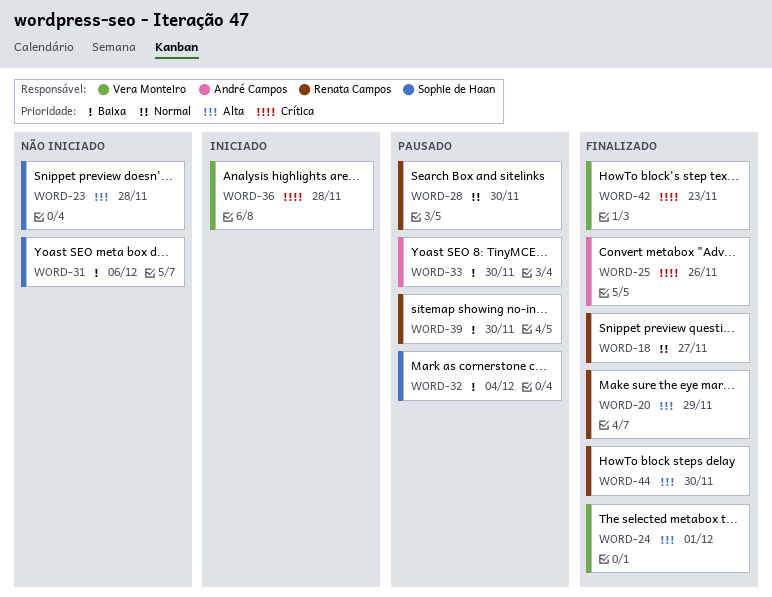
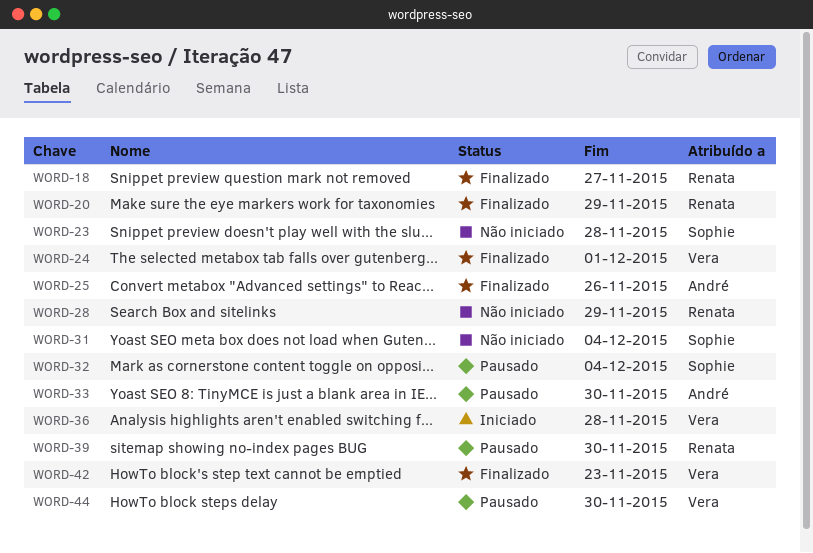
WORD-28, status: Pausado -> Não iniciado
WORD-28, due: Nov 30 -> Nov 29
WORD-31, due: Dec 6 -> Dec 4
WORD-44, status: Finalizado -> Pausado
WORD-44, owner: Renata Campos -> Vera Monteiro

